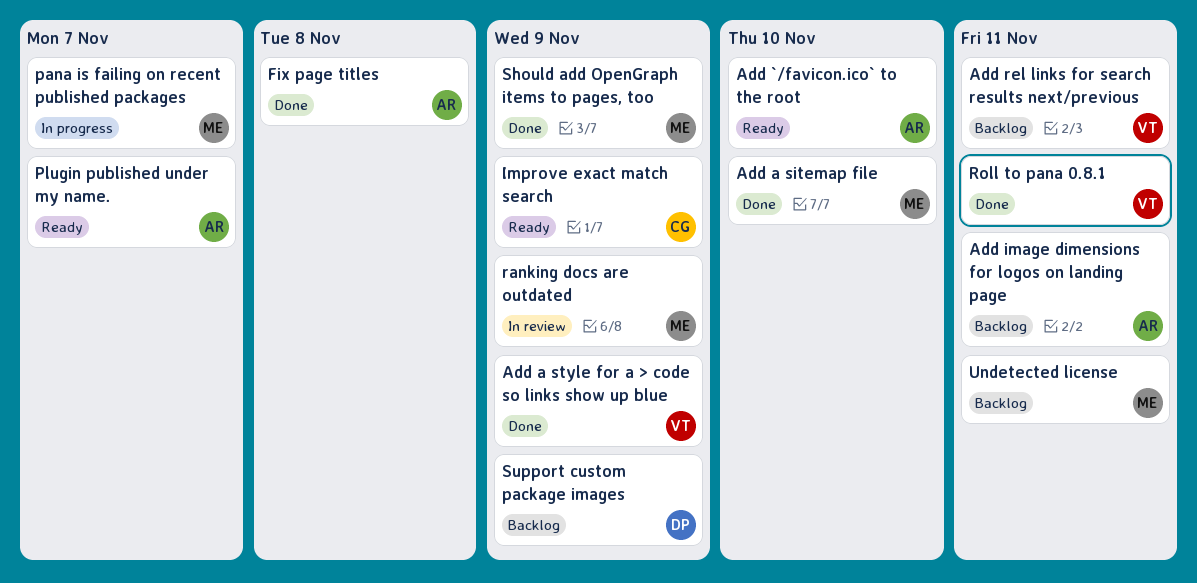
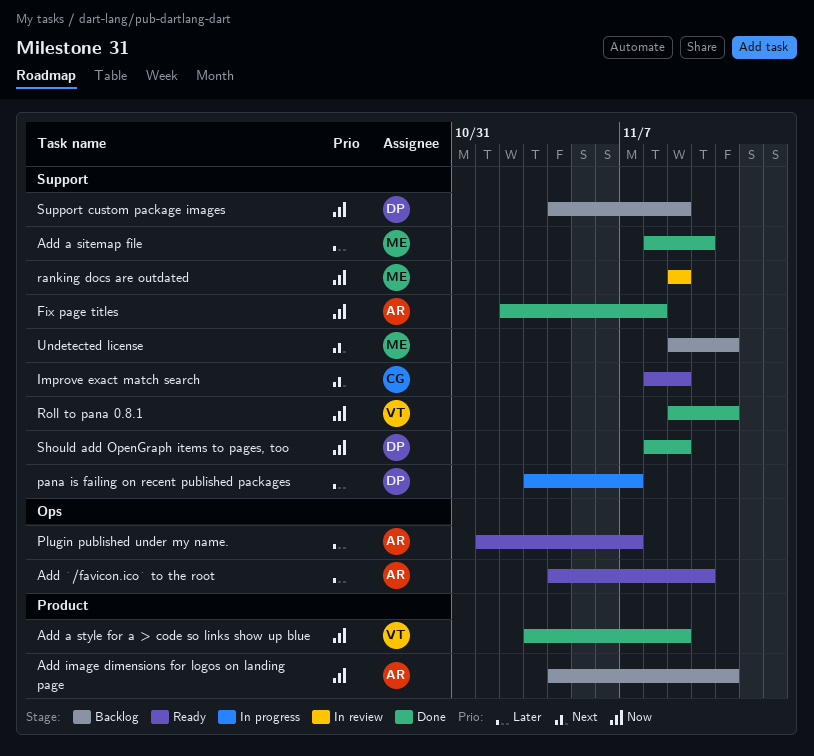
Add rel links for search results next/previous: present -> none
pana is failing on recent published packages, owner: ME -> DP
Should add OpenGraph items to pages, too, owner: ME -> DP

